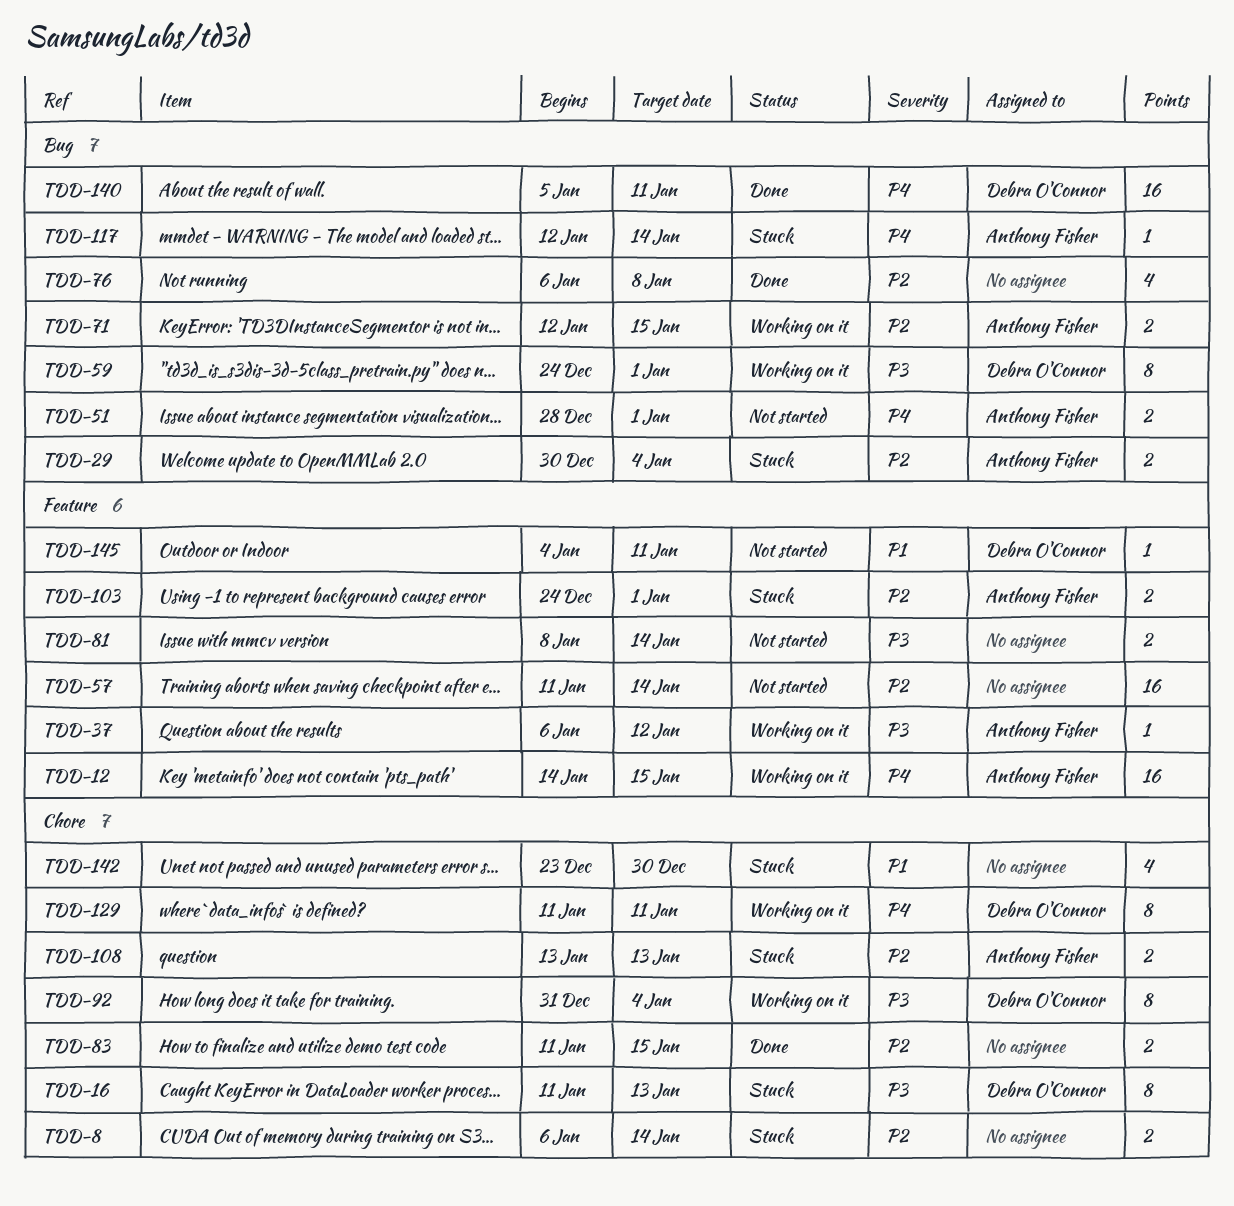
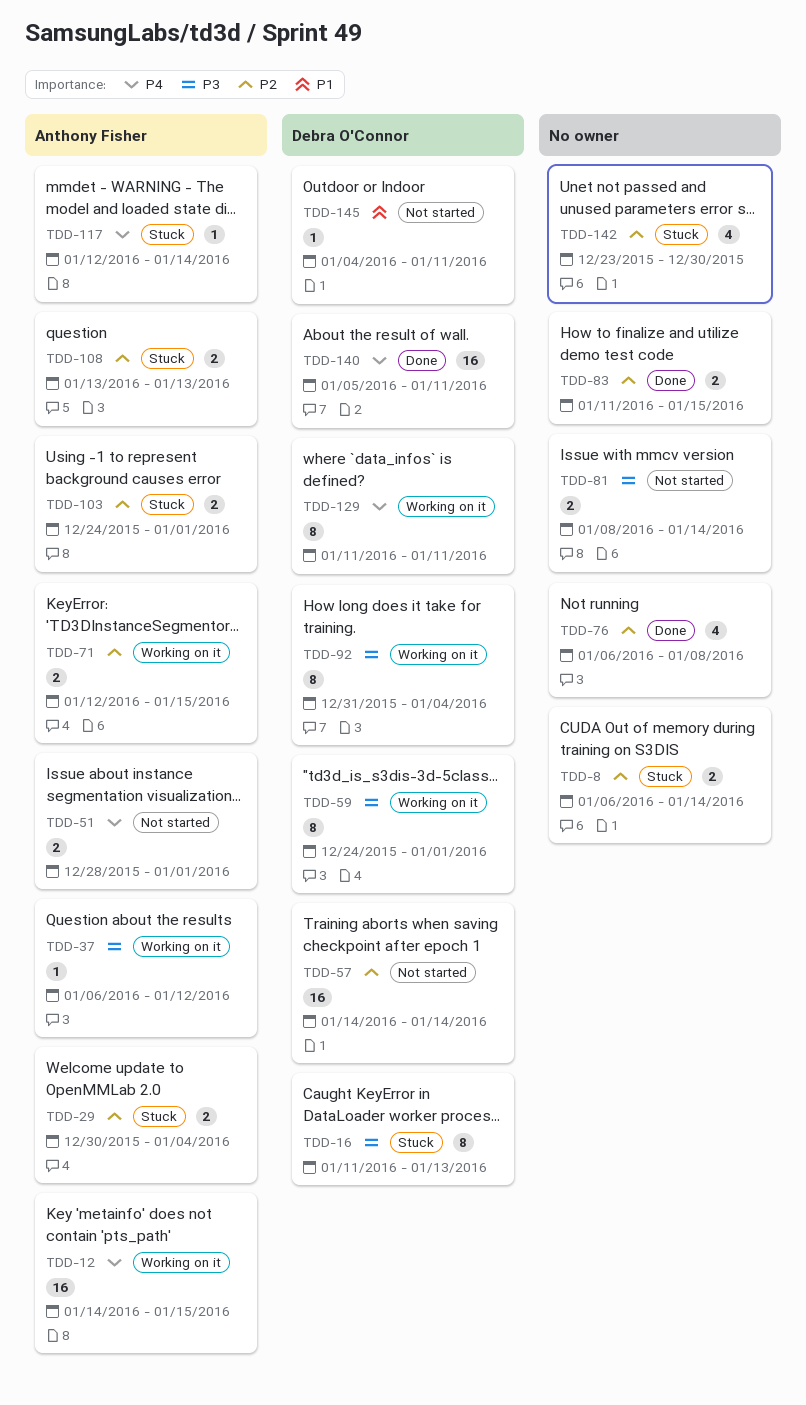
TDD-57, owner: none -> Debra O'Connor
TDD-57, start: Jan 11 -> Jan 14
TDD-142, priority: P1 -> P2

